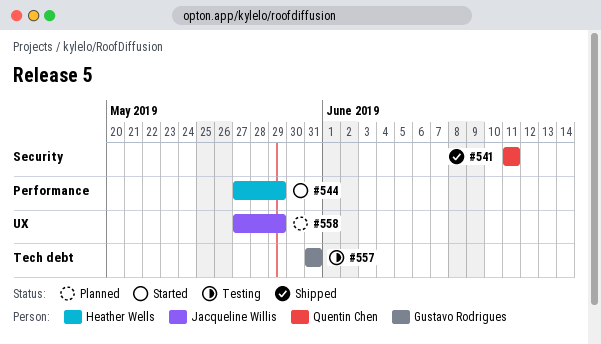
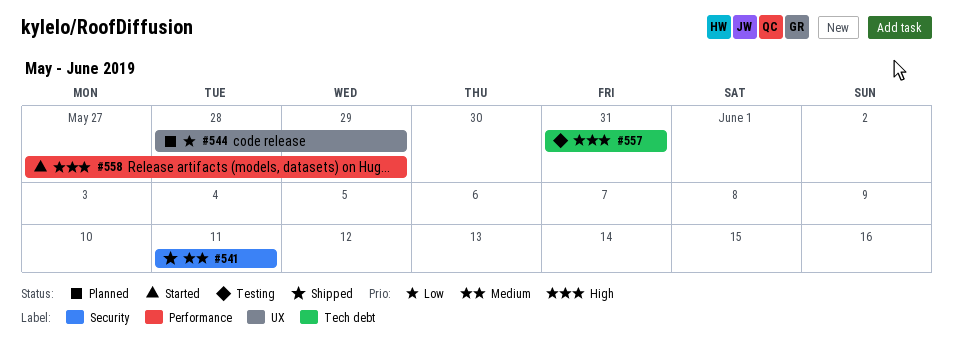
#544, status: Started -> Planned
#544, label: Performance -> UX
#544, start: May 27 -> May 28
#558, status: Planned -> Started
#558, label: UX -> Performance

